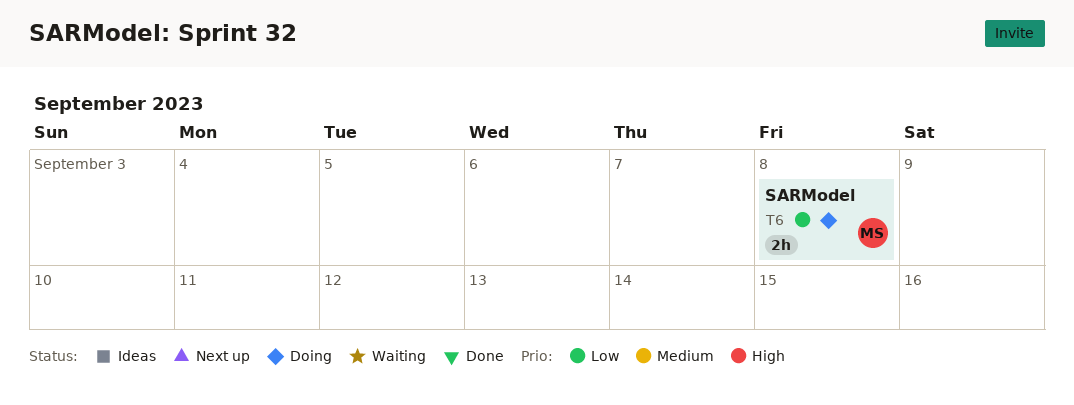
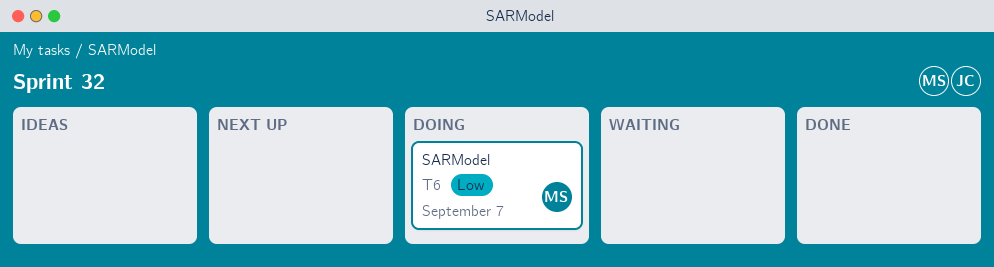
T6, due: Sep 8 -> Sep 7

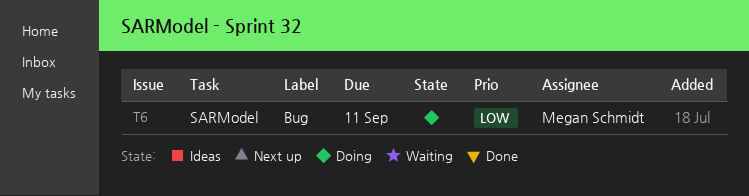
T6, due: Sep 7 -> Sep 11

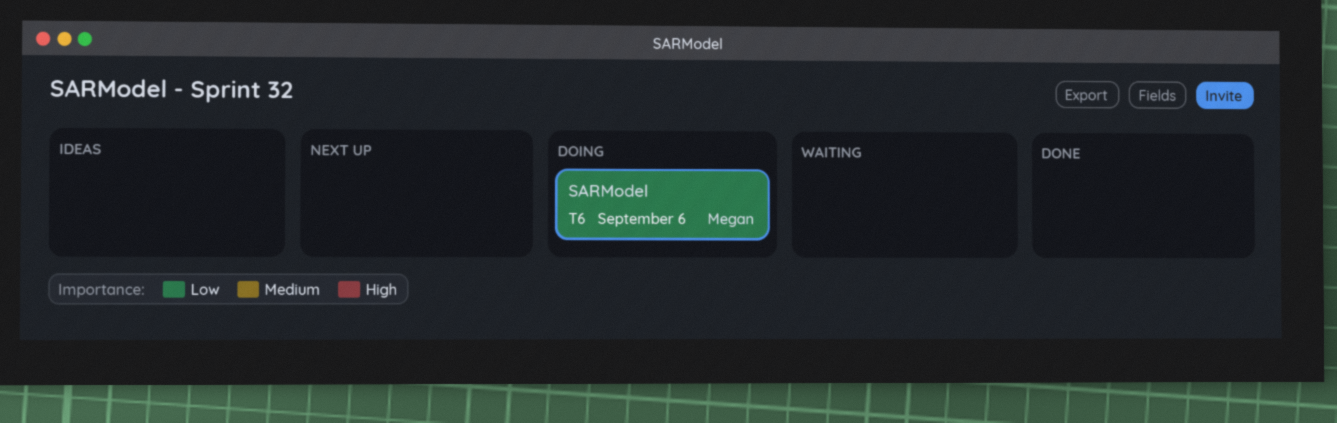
T6, due: Sep 11 -> Sep 6

